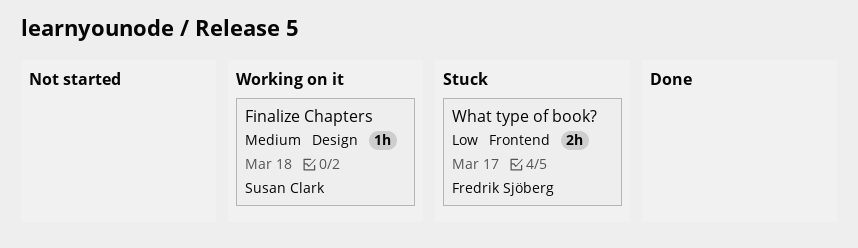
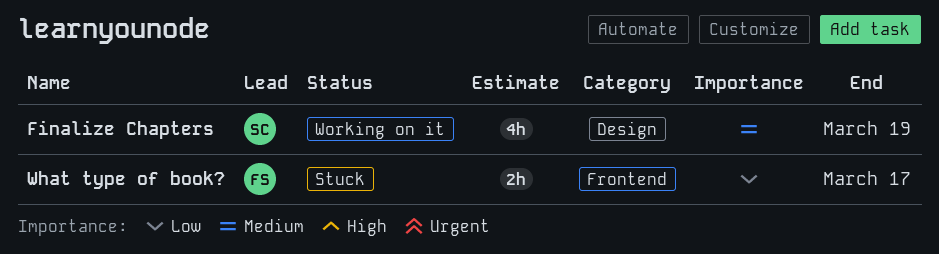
Finalize Chapters, estimate: 1h -> 4h
Finalize Chapters, due: Mar 18 -> Mar 19

